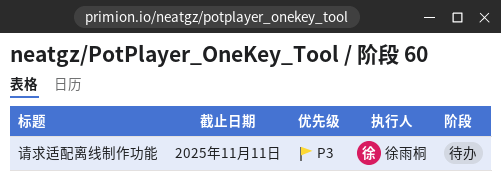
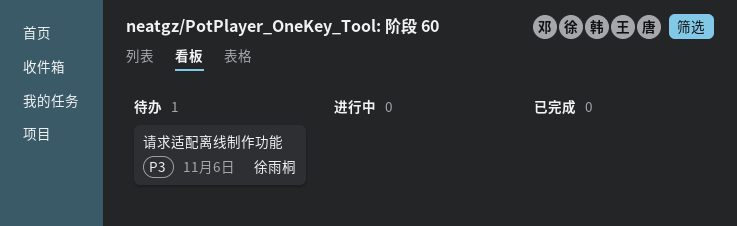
请求适配离线制作功能, due: Nov 11 -> Nov 6

